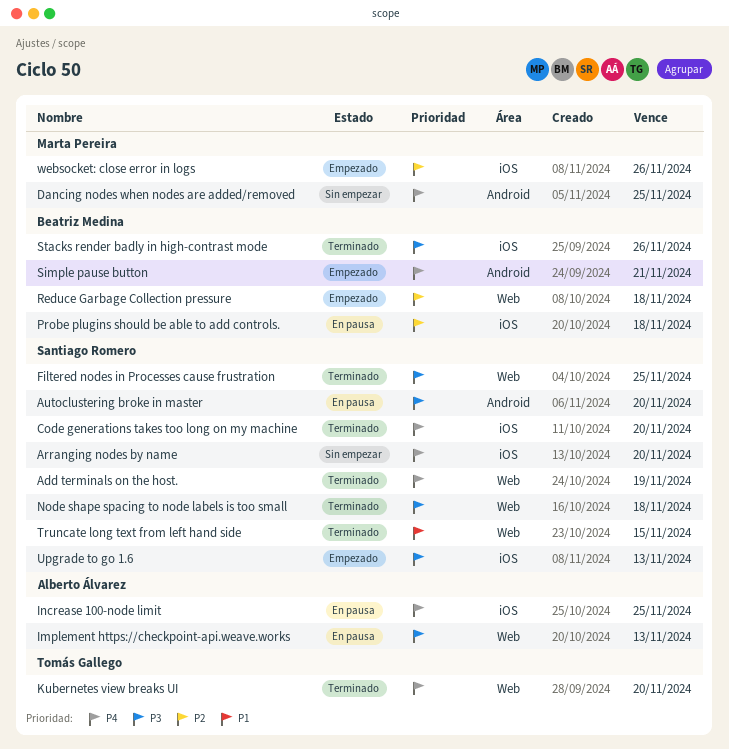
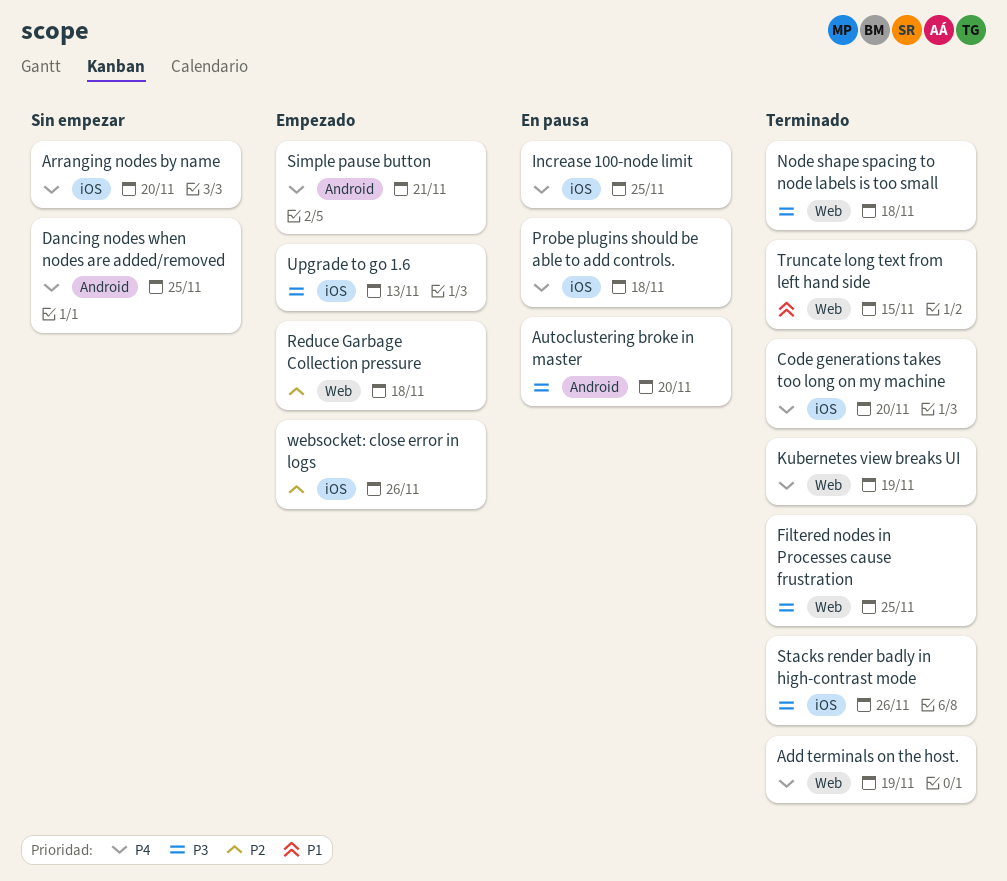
Implement https://checkpoint-api.weave.works: present -> none
Kubernetes view breaks UI, due: Nov 20 -> Nov 19
Probe plugins should be able to add controls., priority: P2 -> P4

